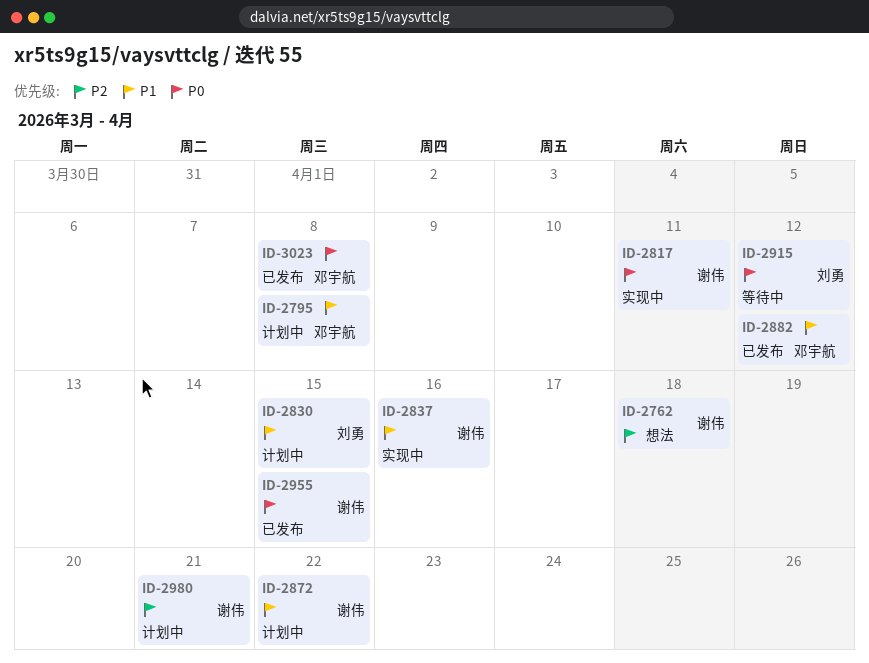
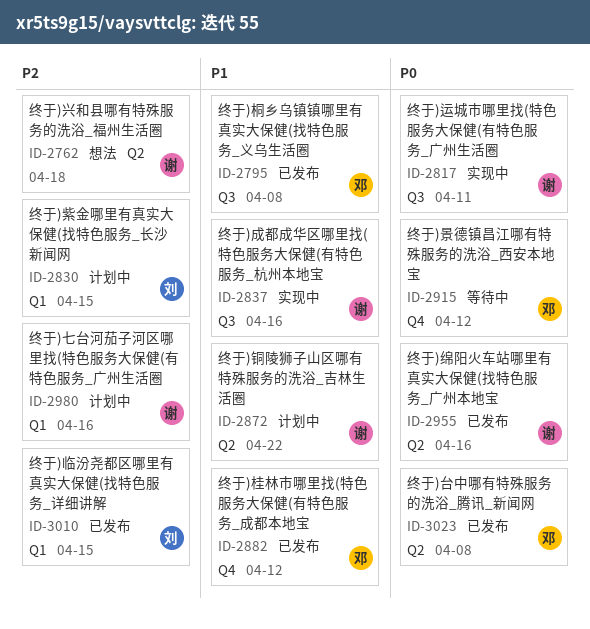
ID-2795, status: 计划中 -> 已发布
ID-2830, priority: P1 -> P2
ID-2915, owner: 刘勇 -> 邓宇航
ID-2955, due: Apr 15 -> Apr 16
ID-2980, due: Apr 21 -> Apr 16
ID-3010: none -> present

